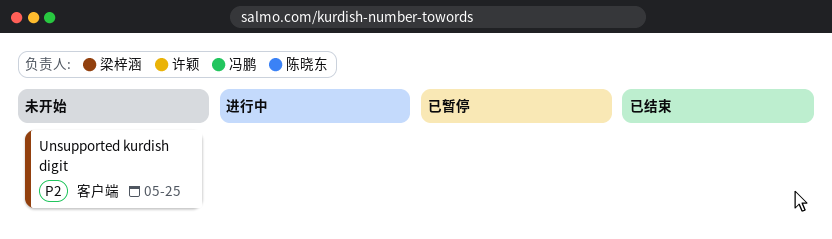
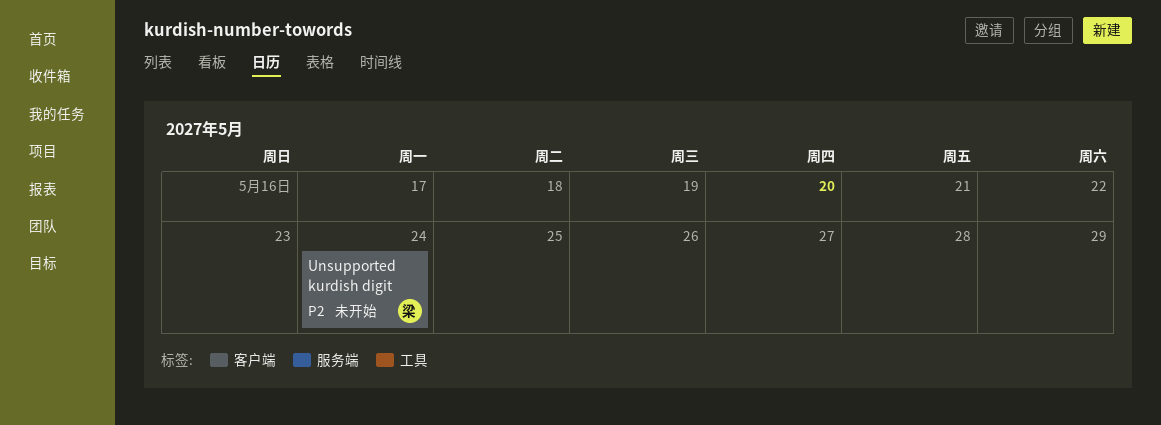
Unsupported kurdish digit, due: May 25 -> May 24

